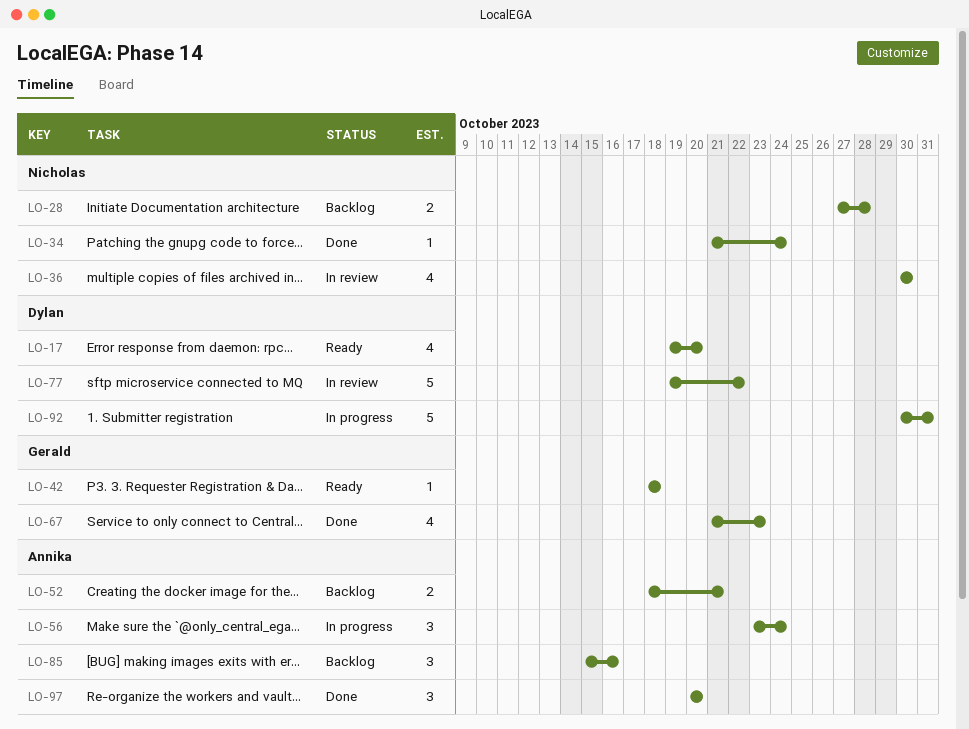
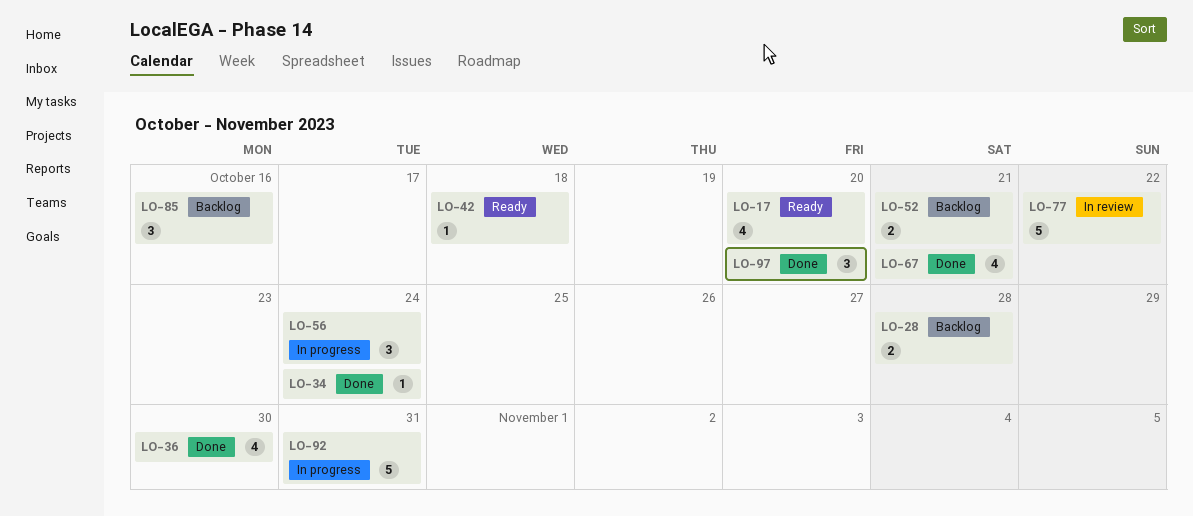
LO-36, status: In review -> Done
LO-67, due: Oct 23 -> Oct 21

